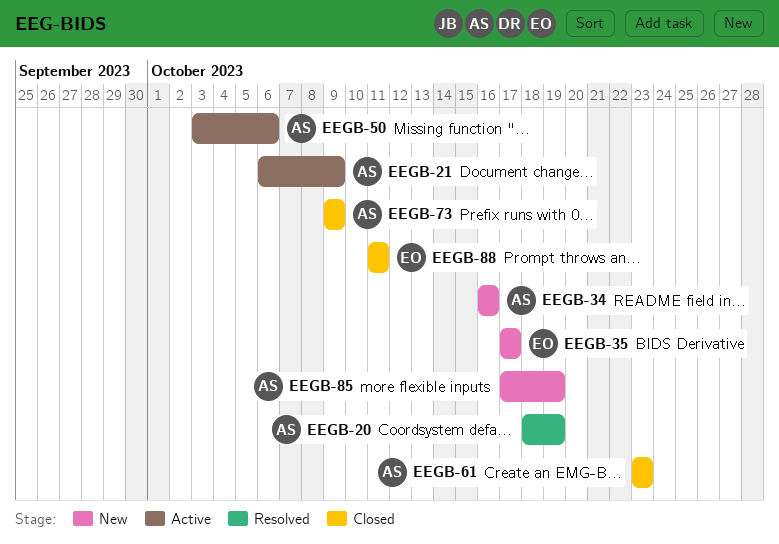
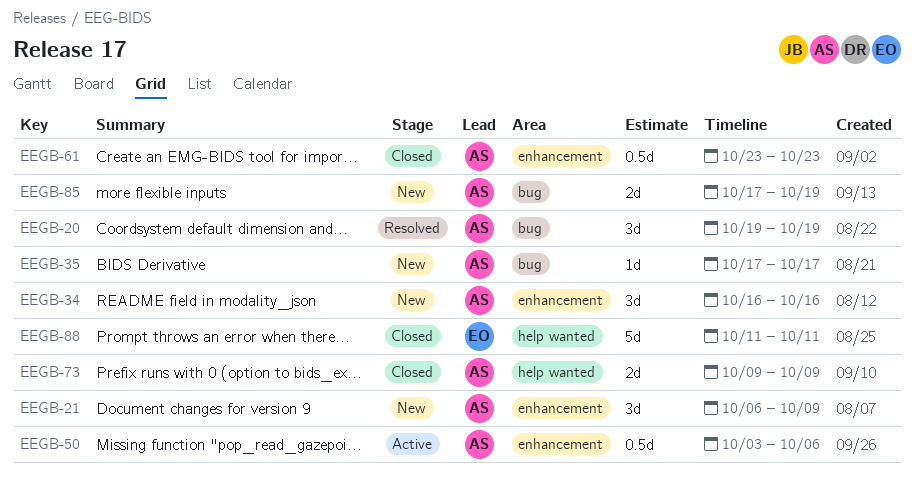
EEGB-20, start: Oct 18 -> Oct 19
EEGB-21, status: Active -> New
EEGB-35, owner: EO -> AS

